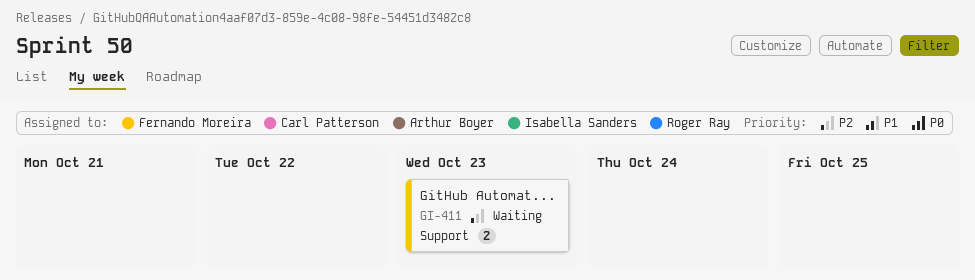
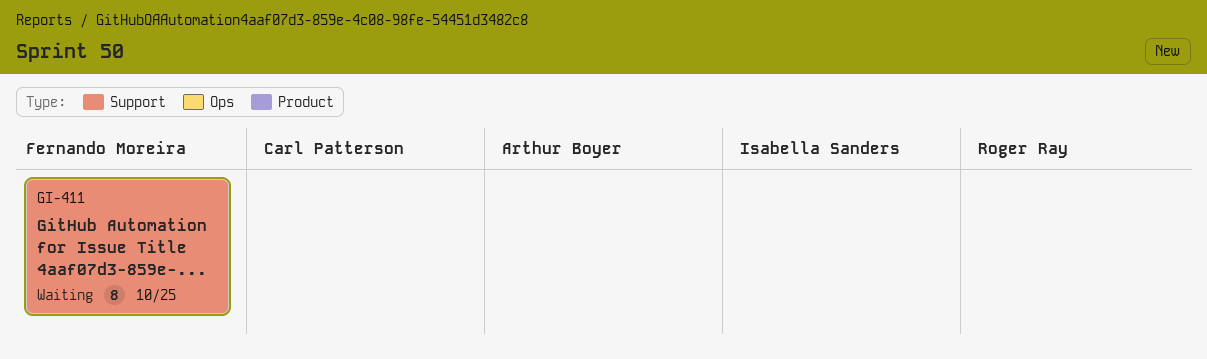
GI-411, estimate: 2 -> 8
GI-411, due: Oct 23 -> Oct 25

